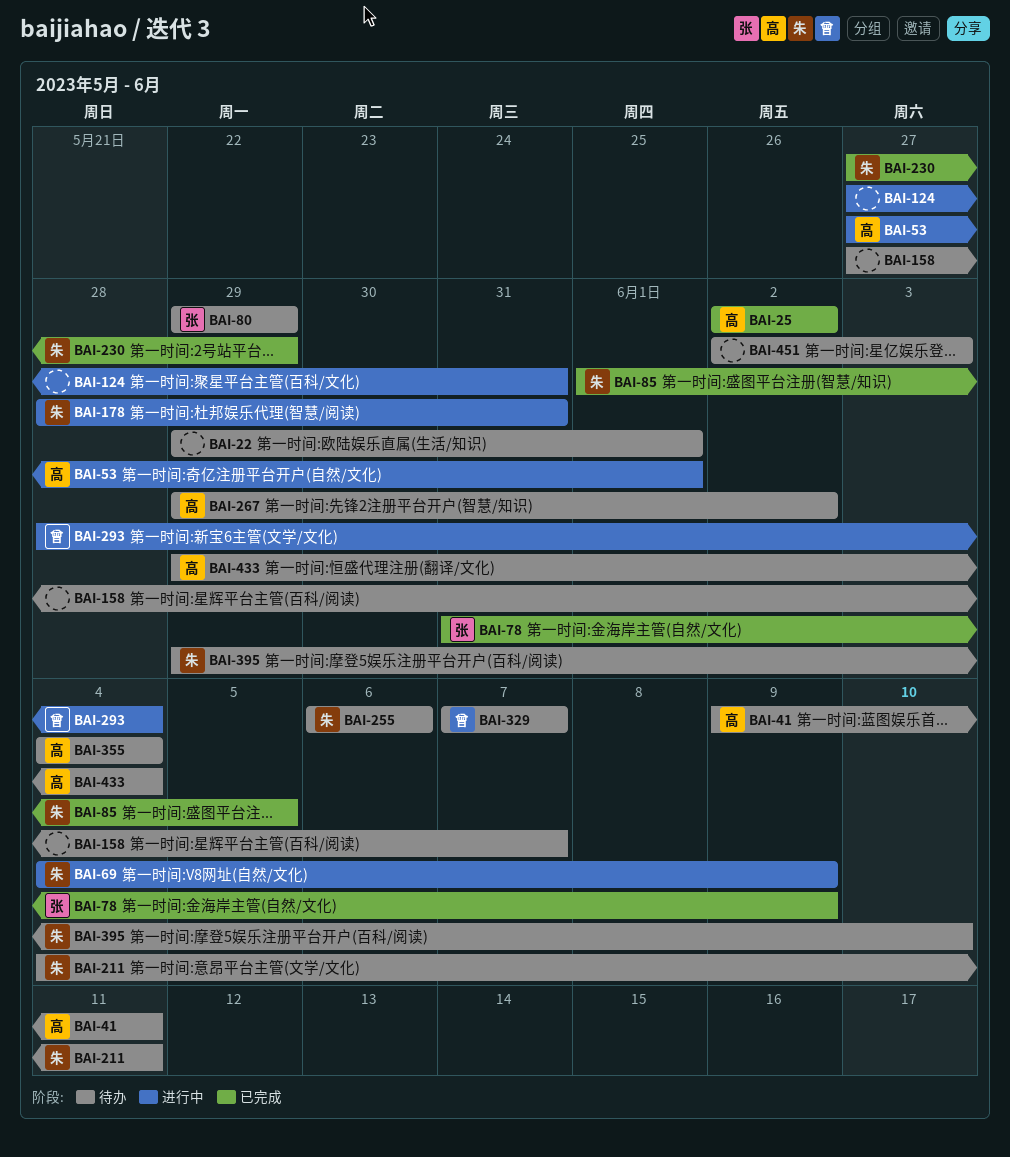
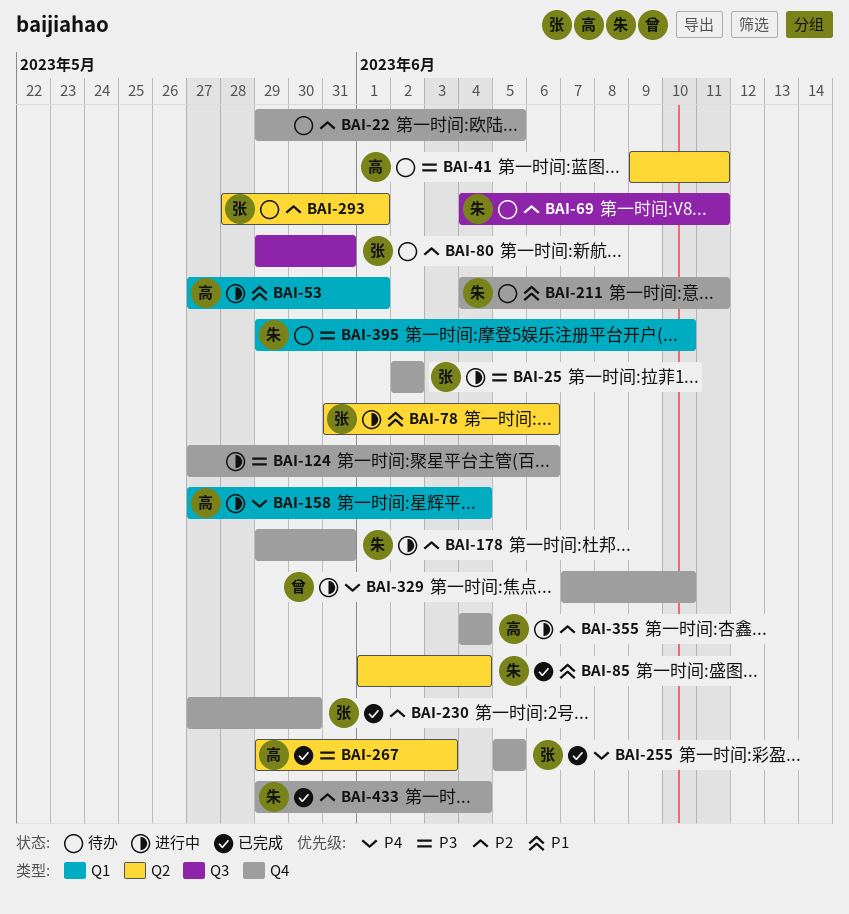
BAI-22, due: Jun 1 -> Jun 5
BAI-25, status: 已完成 -> 进行中
BAI-25, owner: 高 -> 张
BAI-69, status: 进行中 -> 待办
BAI-69, due: Jun 9 -> Jun 11
BAI-78, status: 已完成 -> 进行中
BAI-78, due: Jun 9 -> Jun 6
BAI-80, due: May 29 -> May 31
BAI-85, due: Jun 5 -> Jun 4
BAI-124, due: May 31 -> Jun 6
BAI-158, status: 待办 -> 进行中
BAI-158, owner: none -> 高
BAI-158, due: Jun 7 -> Jun 4
BAI-178, start: May 28 -> May 29
BAI-230, owner: 朱 -> 张
BAI-230, due: May 29 -> May 30
BAI-255, status: 待办 -> 已完成
BAI-255, owner: 朱 -> 张
BAI-255, start: Jun 6 -> Jun 5
BAI-255, due: Jun 6 -> Jun 5
BAI-267, status: 待办 -> 已完成
BAI-267, due: Jun 2 -> Jun 3
BAI-293, status: 进行中 -> 待办
BAI-293, owner: 曾 -> 张
BAI-293, due: Jun 4 -> Jun 1
BAI-329, status: 待办 -> 进行中
BAI-329, due: Jun 7 -> Jun 10
BAI-355, status: 待办 -> 进行中
BAI-433, status: 待办 -> 已完成
BAI-433, owner: 高 -> 朱
BAI-451: present -> none

